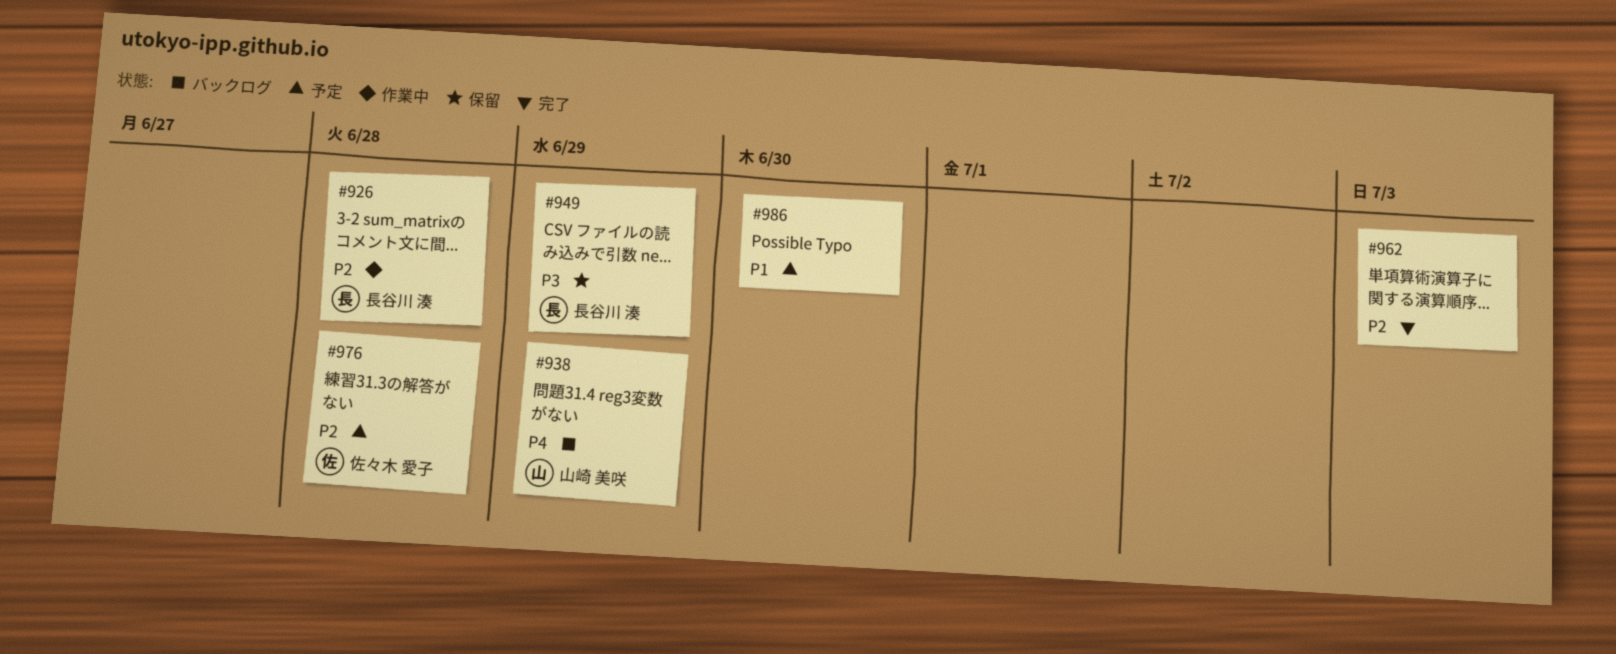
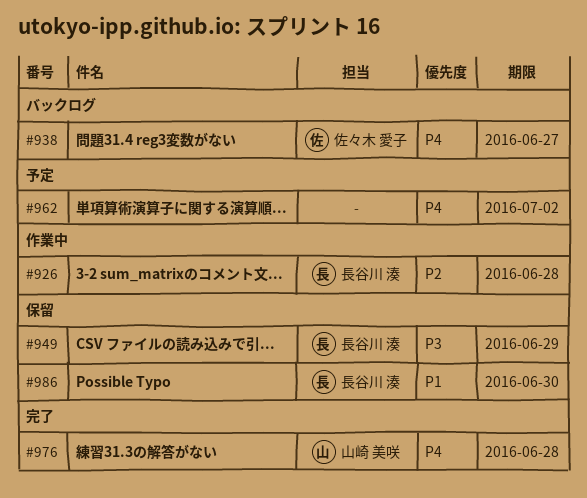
#938, owner: 山崎 美咲 -> 佐々木 愛子
#938, due: Jun 29 -> Jun 27
#962, status: 完了 -> 予定
#962, priority: P2 -> P4
#962, due: Jul 3 -> Jul 2
#976, status: 予定 -> 完了
#976, owner: 佐々木 愛子 -> 山崎 美咲
#976, priority: P2 -> P4
#986, status: 予定 -> 保留
#986, owner: none -> 長谷川 湊

